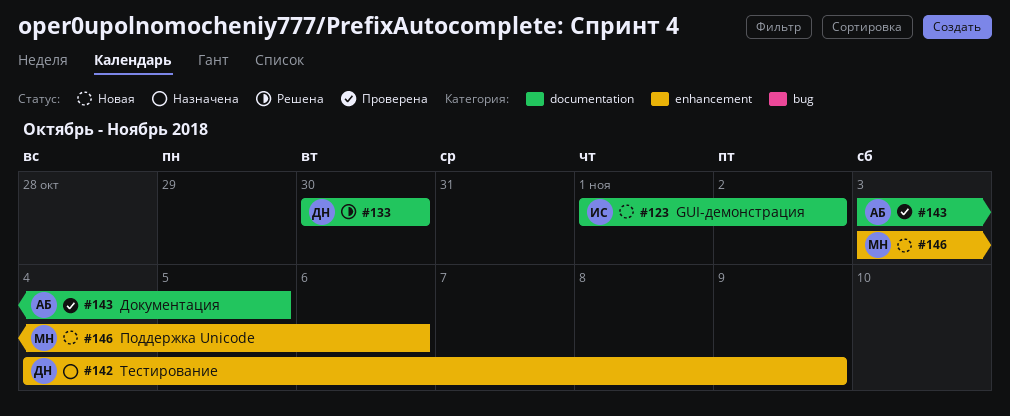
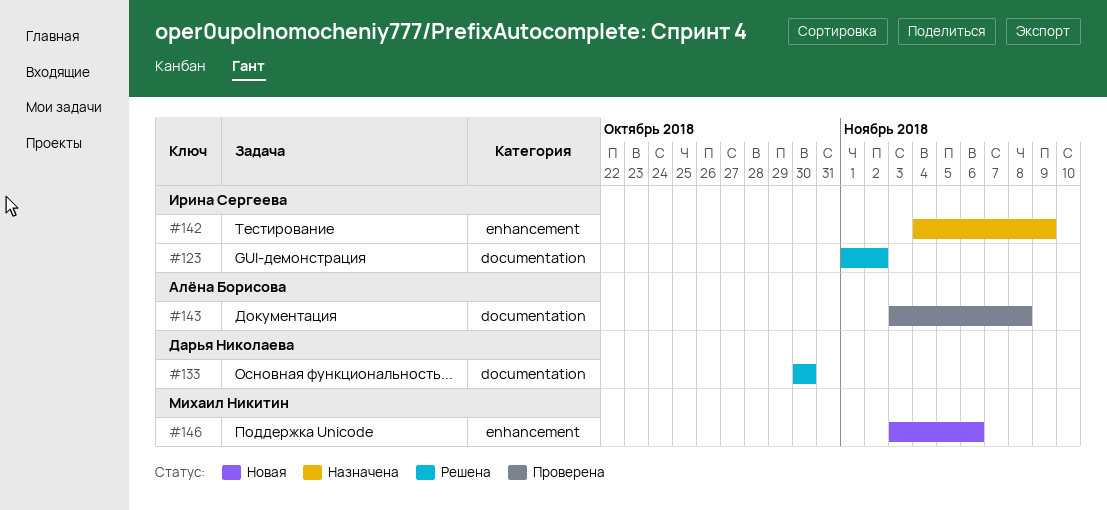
#123, status: Новая -> Решена
#142, owner: Дарья Николаева -> Ирина Сергеева
#143, due: Nov 5 -> Nov 8

